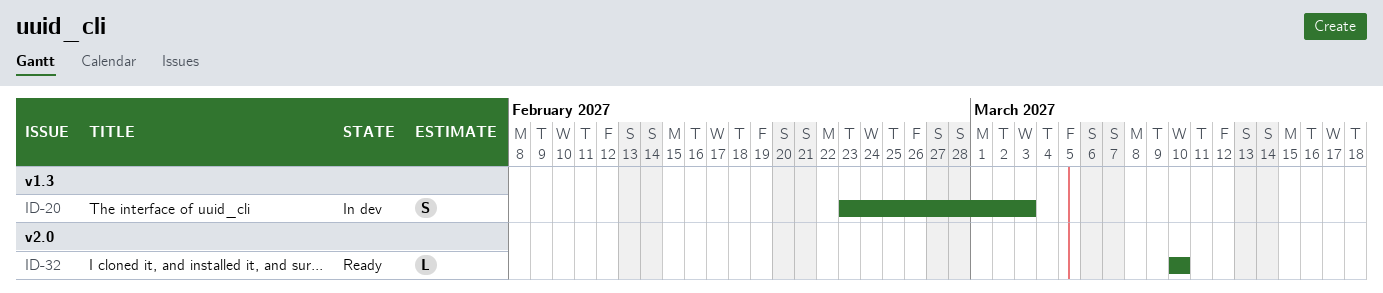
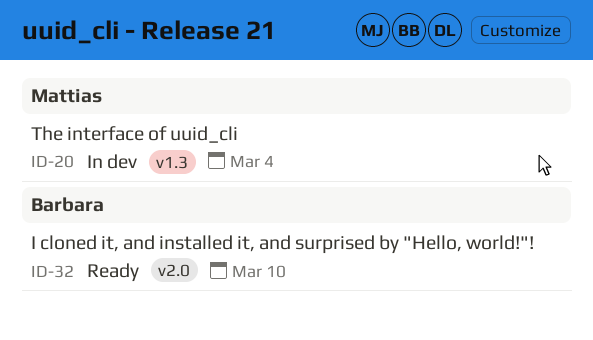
ID-20, due: Mar 3 -> Mar 4

